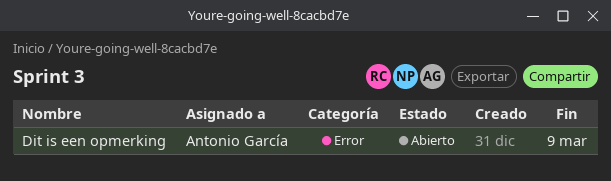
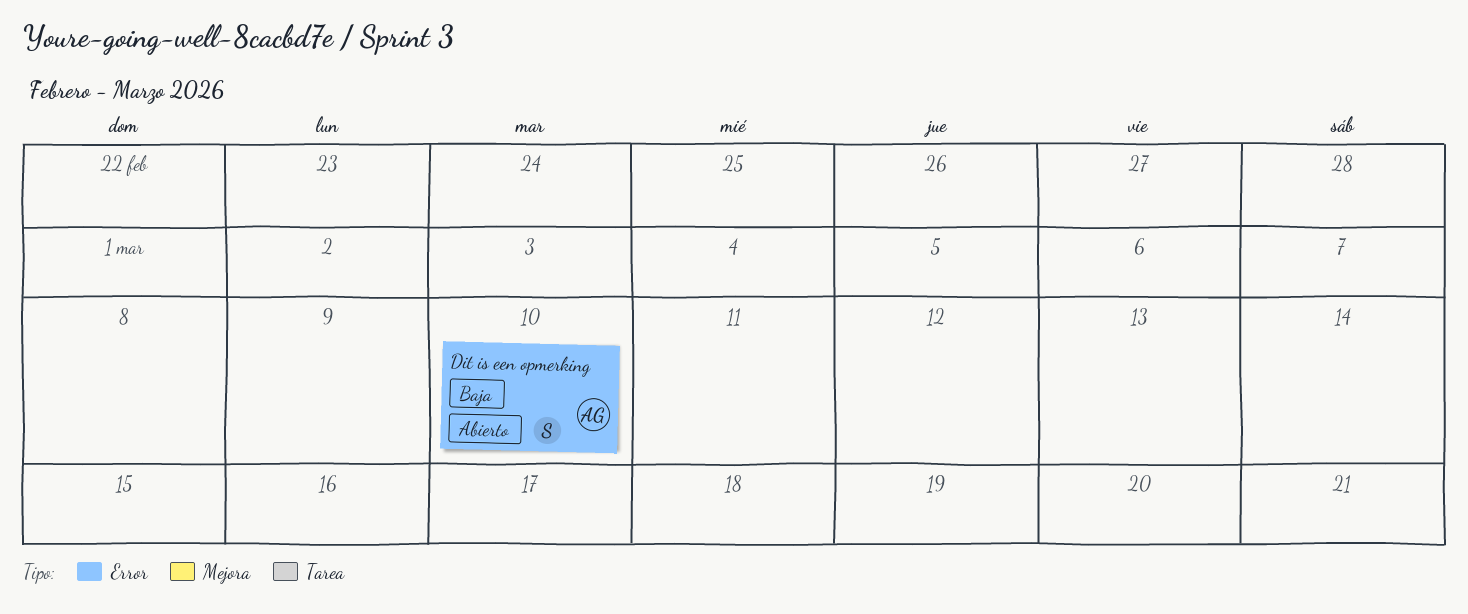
Dit is een opmerking, due: Mar 9 -> Mar 10

